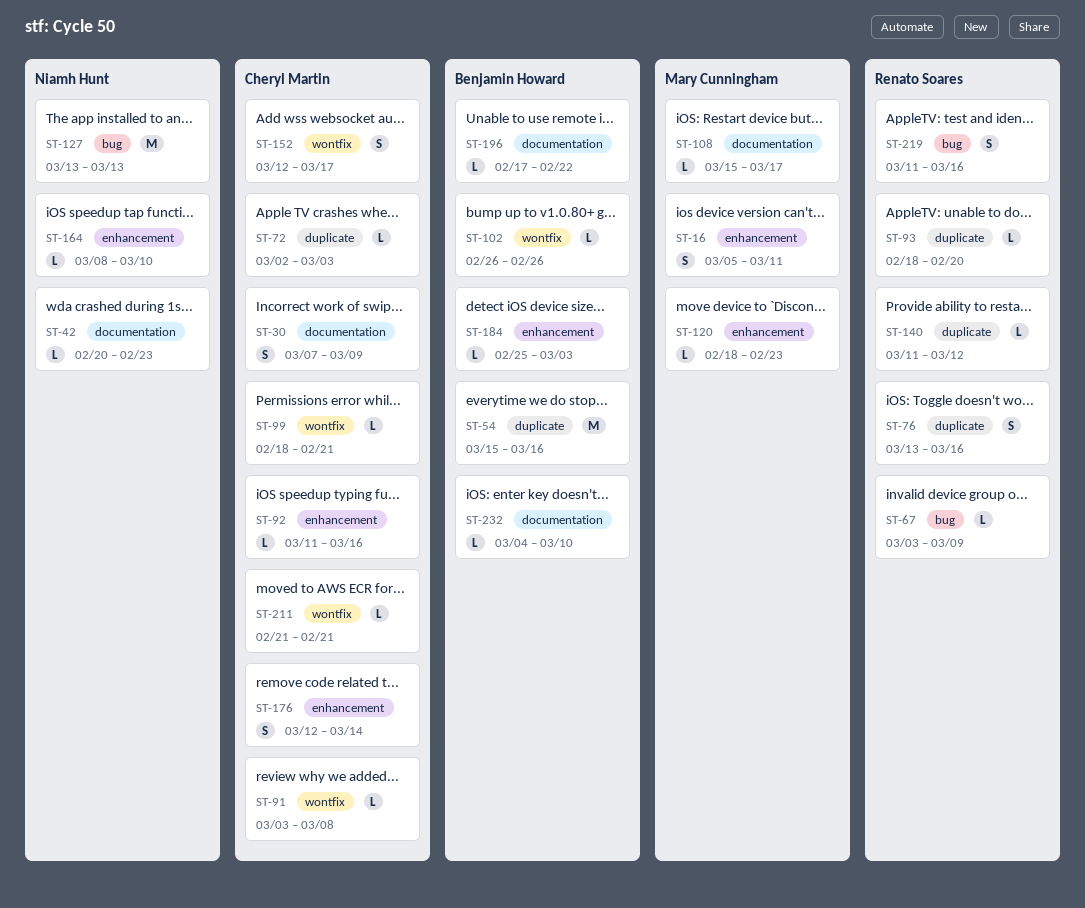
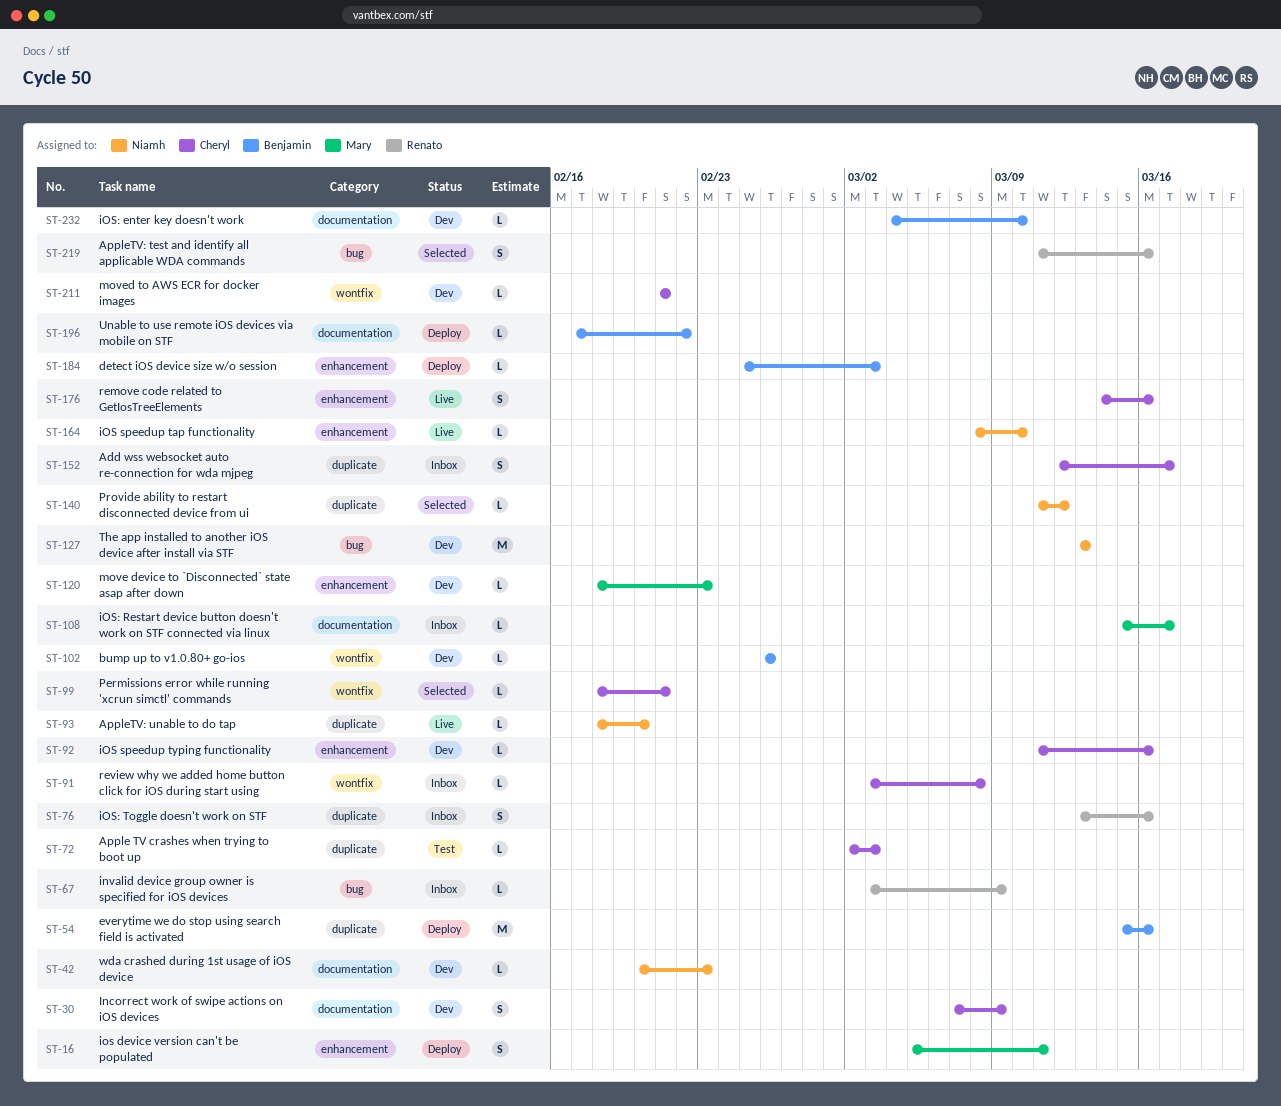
ST-93, owner: Renato Soares -> Niamh Hunt
ST-140, owner: Renato Soares -> Niamh Hunt
ST-152, label: wontfix -> duplicate
ST-176, start: Mar 12 -> Mar 14
ST-176, due: Mar 14 -> Mar 16

